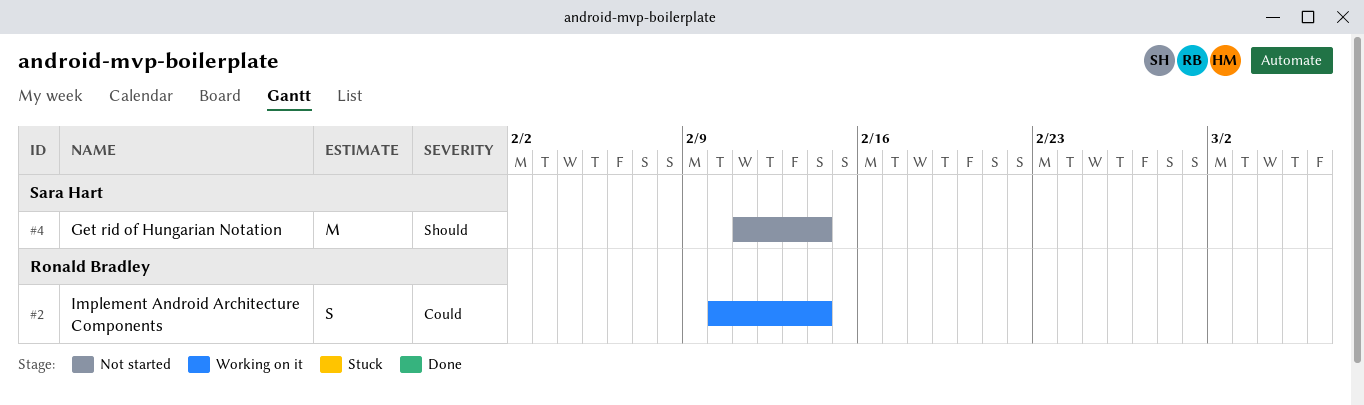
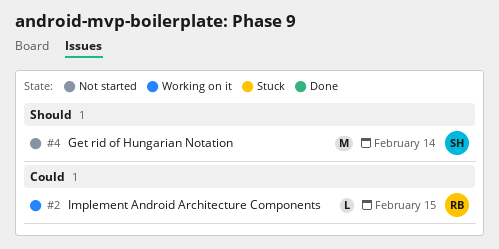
#2, estimate: S -> L
#2, due: Feb 14 -> Feb 15

